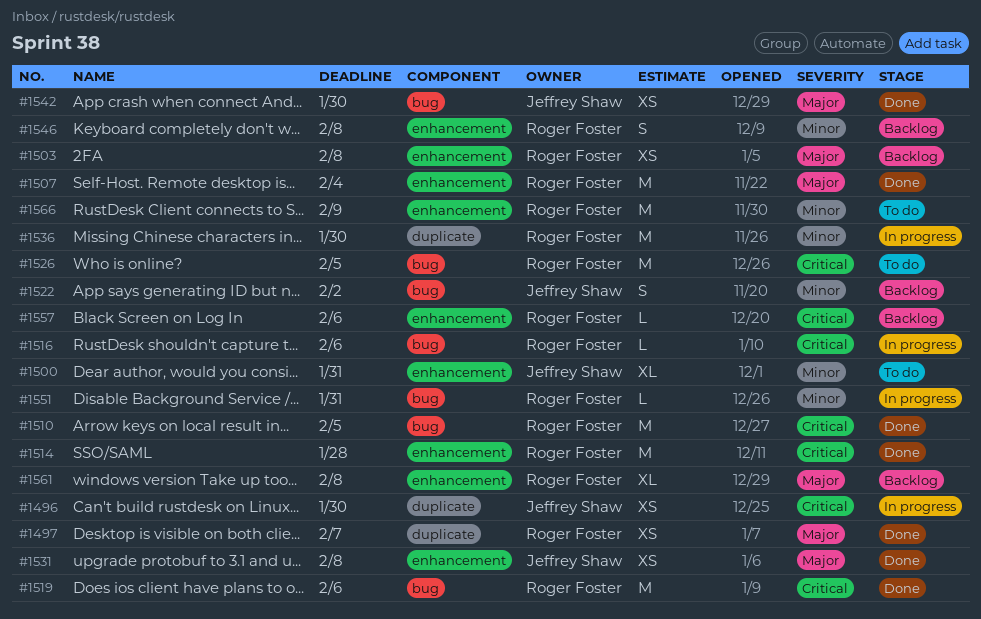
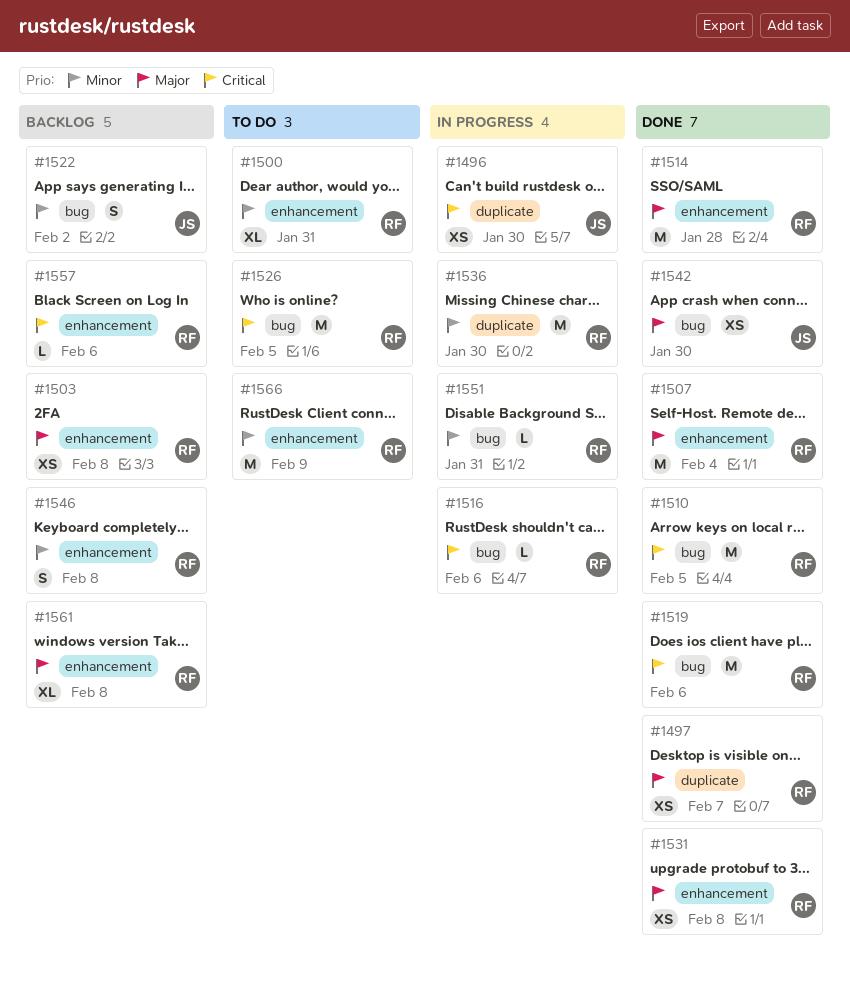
#1500, owner: Jeffrey Shaw -> Roger Foster
#1514, priority: Critical -> Major
#1531, owner: Jeffrey Shaw -> Roger Foster

